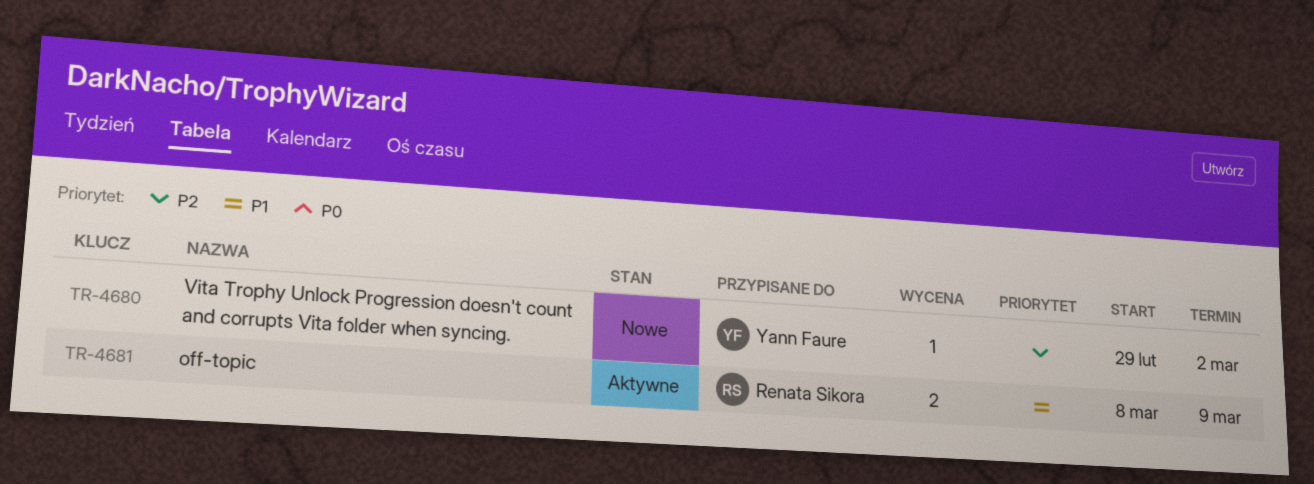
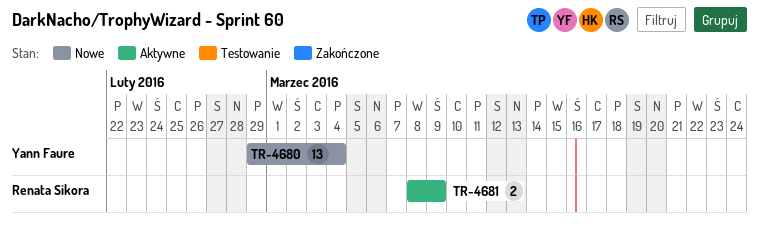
TR-4680, estimate: 1 -> 13
TR-4680, due: Mar 2 -> Mar 4

